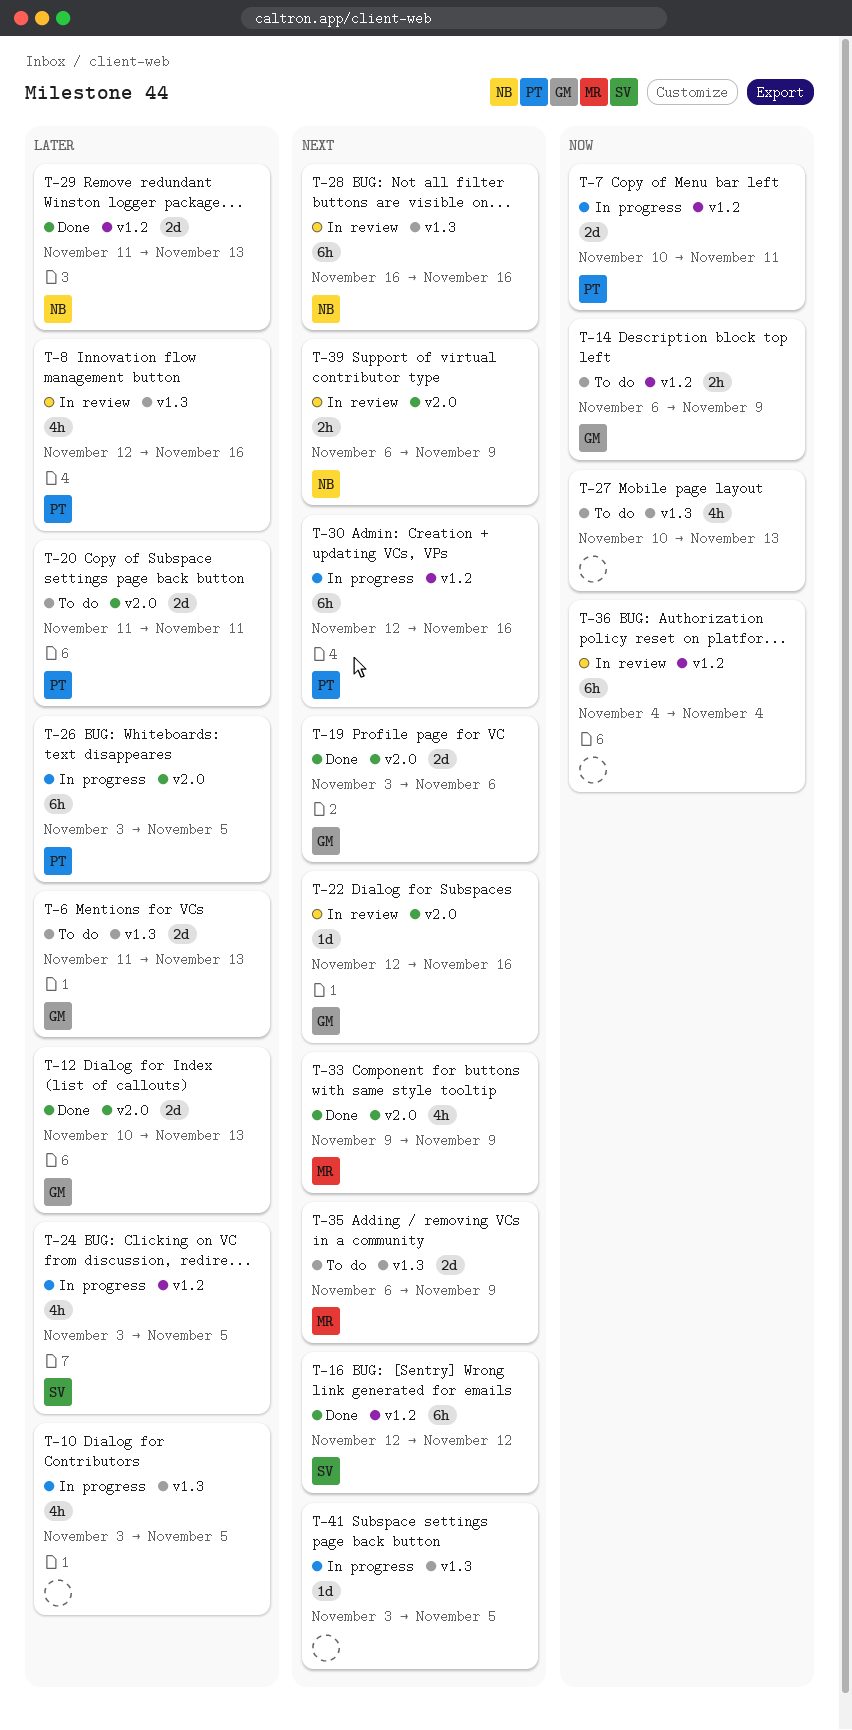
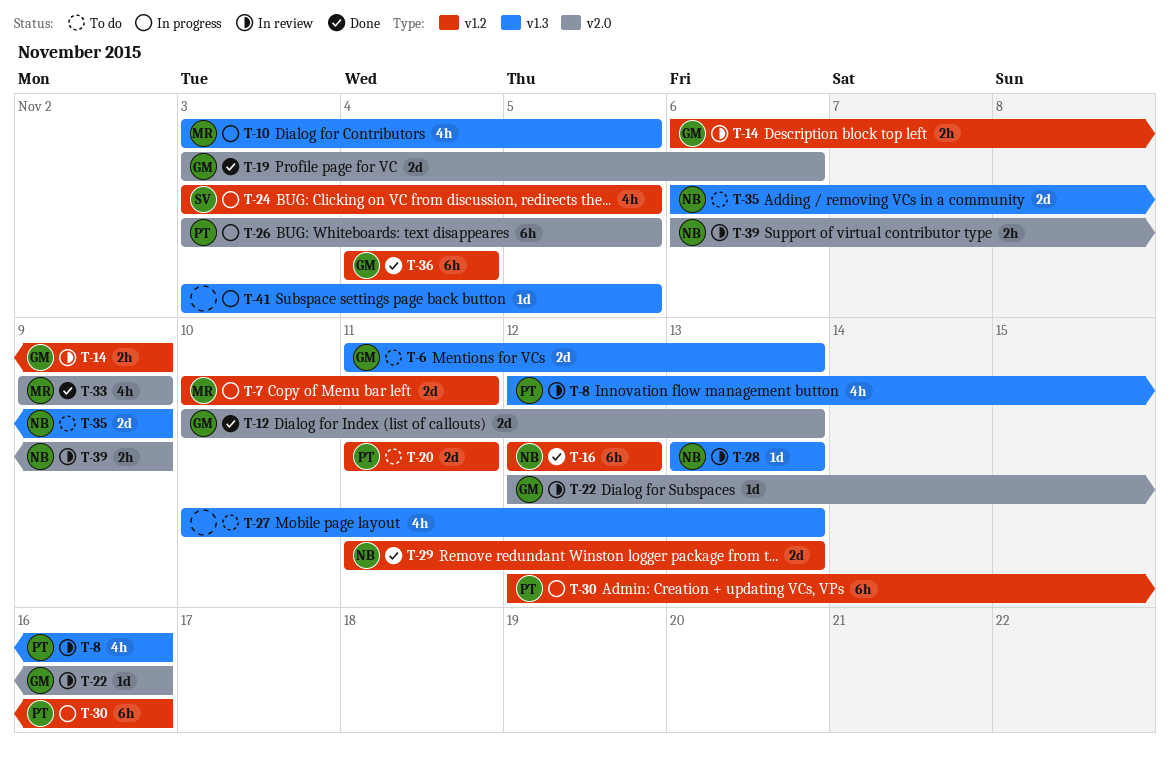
T-7, owner: PT -> MR
T-10, owner: none -> MR
T-14, status: To do -> In review
T-16, owner: SV -> NB
T-20, label: v2.0 -> v1.2
T-28, estimate: 6h -> 1d
T-28, start: Nov 16 -> Nov 13
T-28, due: Nov 16 -> Nov 13
T-35, owner: MR -> NB
T-36, status: In review -> Done
T-36, owner: none -> GM

